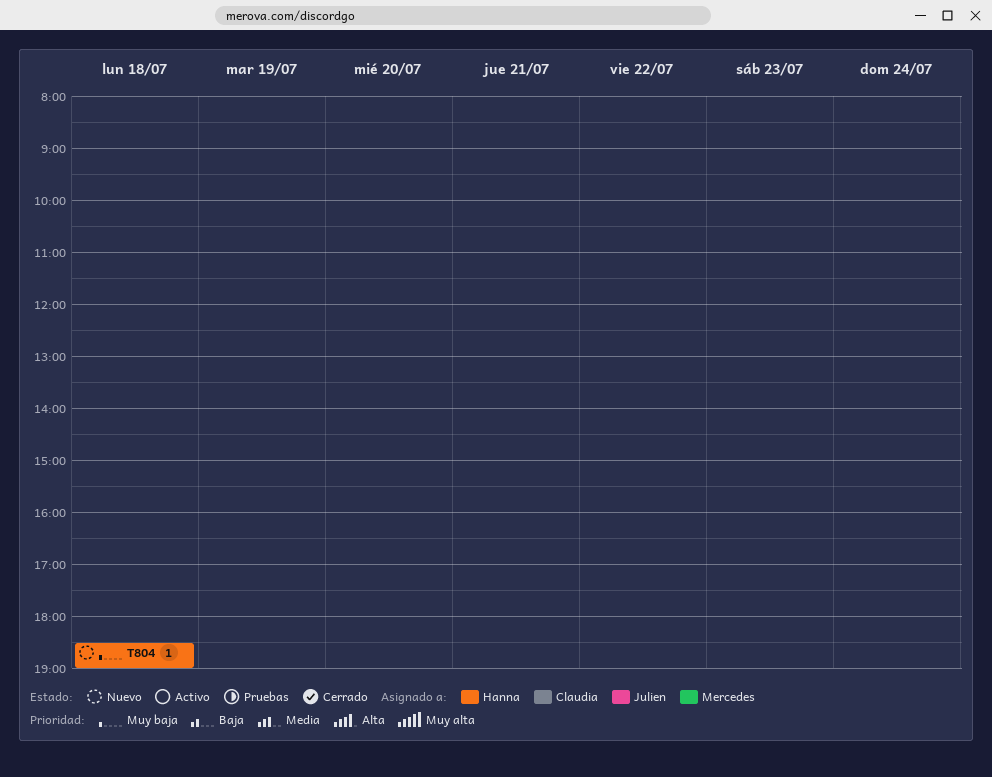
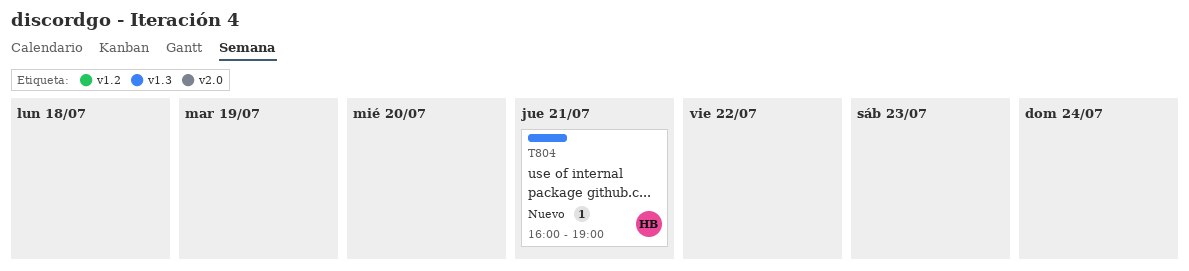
T804, day: Jul 18 -> Jul 21
T804, begins: 18:30 -> 16:00

